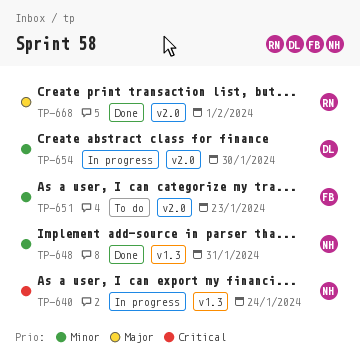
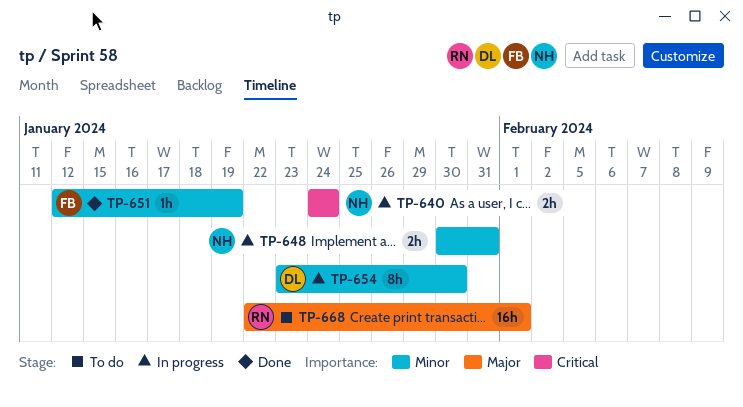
TP-648, status: Done -> In progress
TP-651, status: To do -> Done
TP-651, due: Jan 23 -> Jan 19
TP-668, status: Done -> To do

